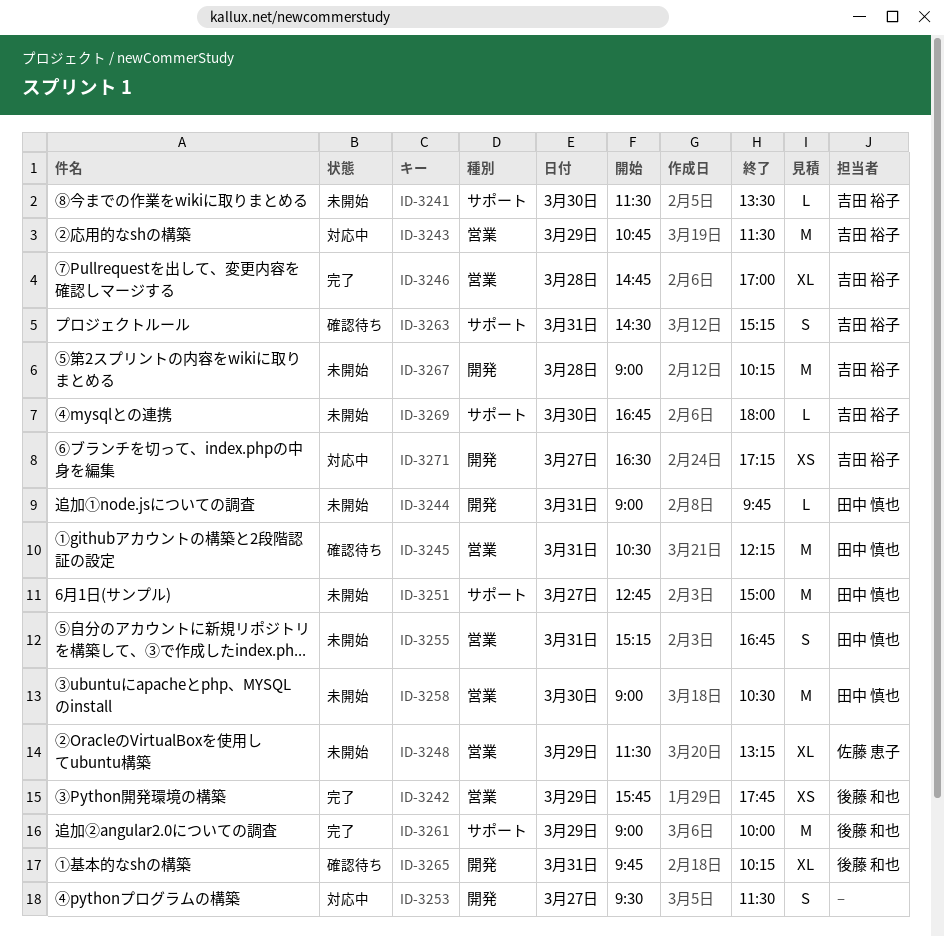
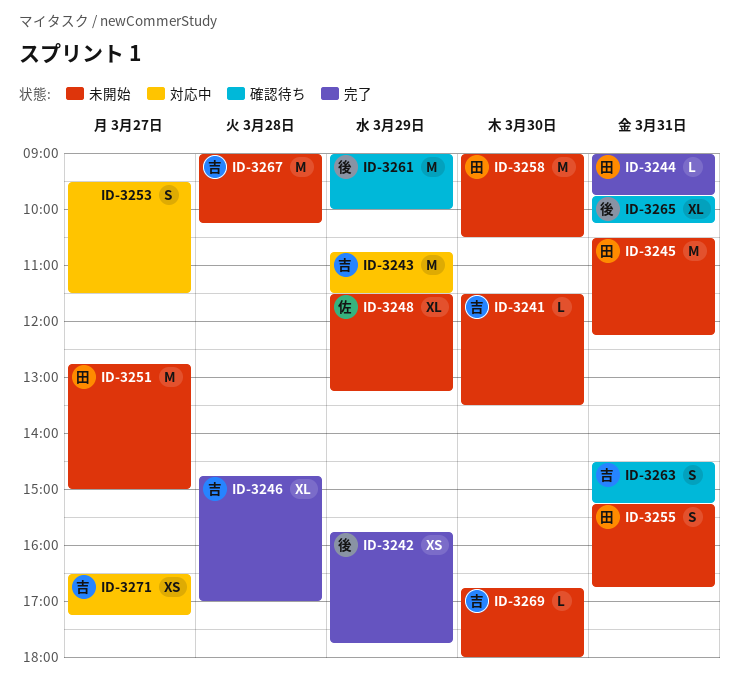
ID-3244, status: 未開始 -> 完了
ID-3245, status: 確認待ち -> 未開始
ID-3261, status: 完了 -> 確認待ち

